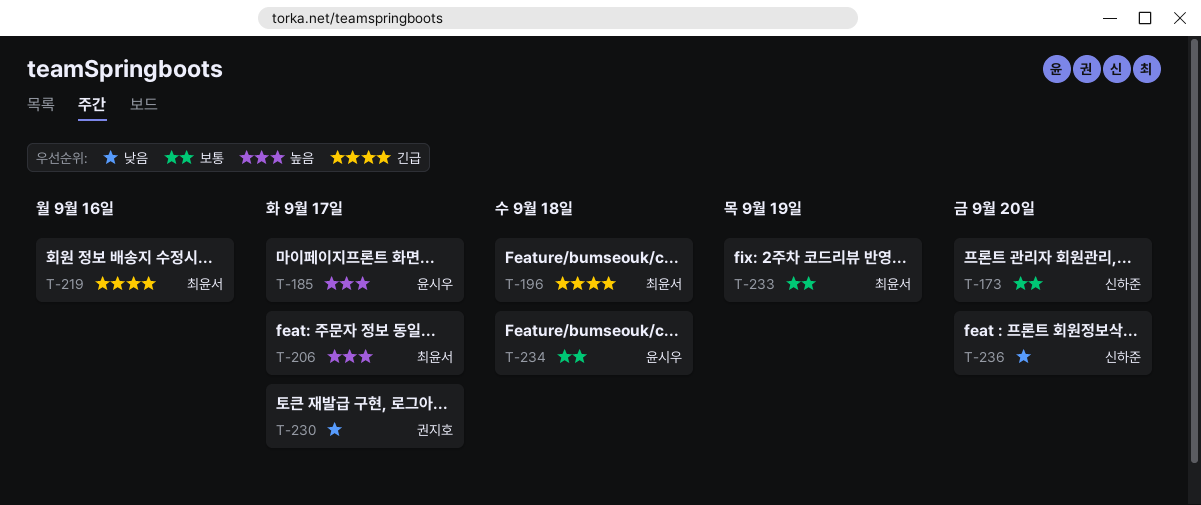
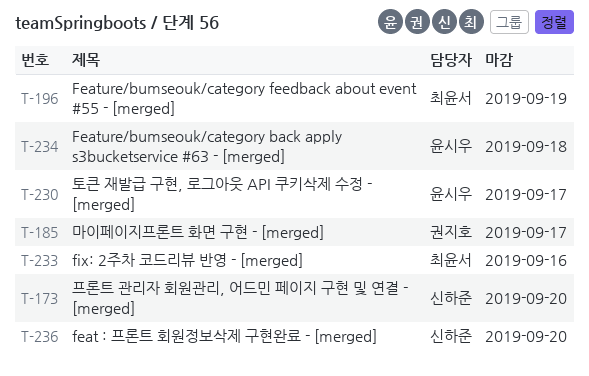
T-185, owner: 윤시우 -> 권지호
T-196, due: Sep 18 -> Sep 19
T-206: present -> none
T-219: present -> none
T-230, owner: 권지호 -> 윤시우
T-233, due: Sep 19 -> Sep 16

